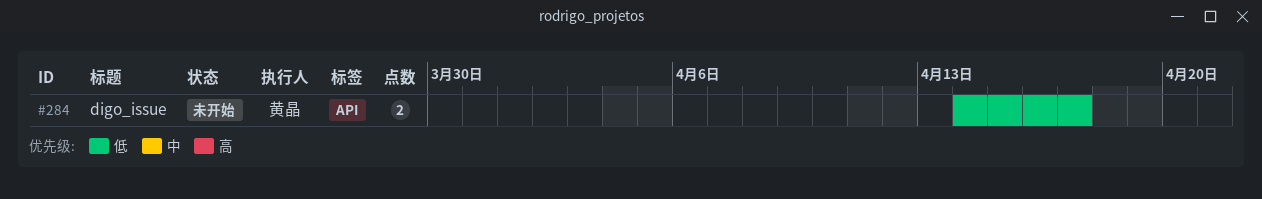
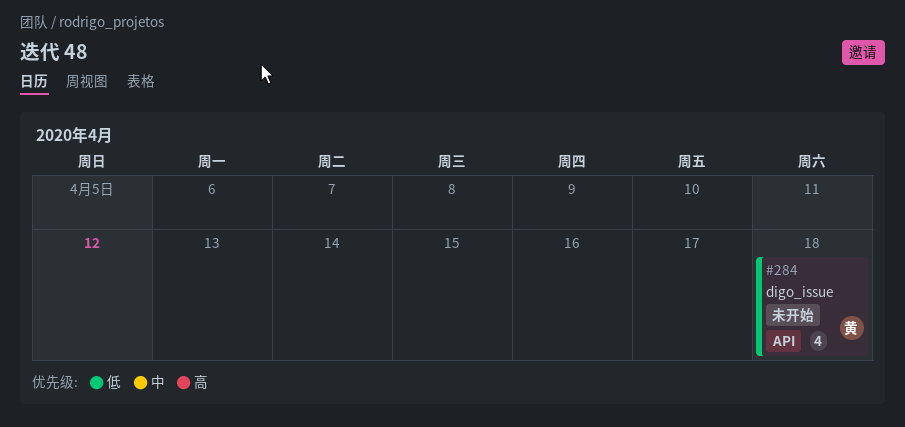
#284, estimate: 2 -> 4
#284, due: Apr 17 -> Apr 18

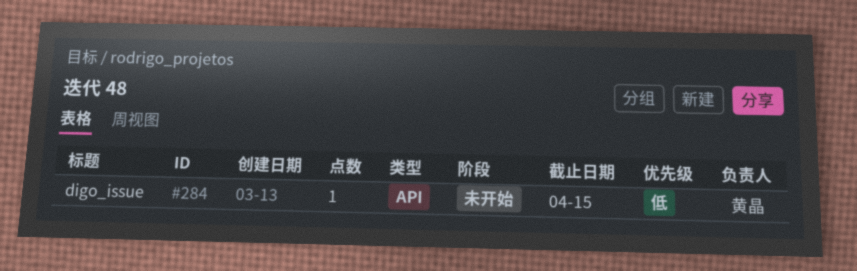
#284, estimate: 4 -> 1
#284, due: Apr 18 -> Apr 15

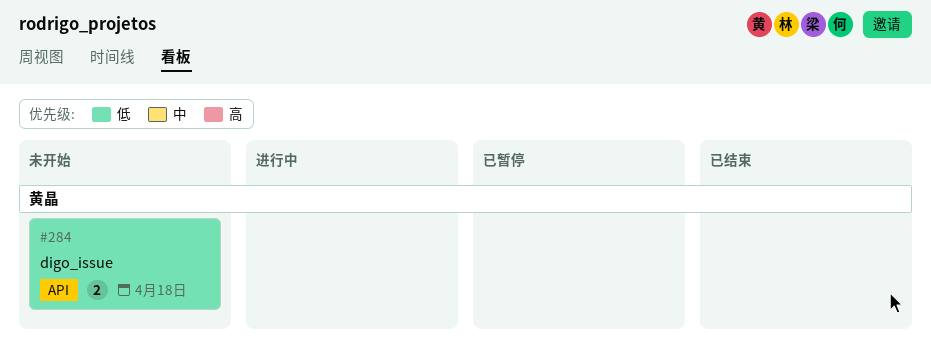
#284, estimate: 1 -> 2
#284, due: Apr 15 -> Apr 18

